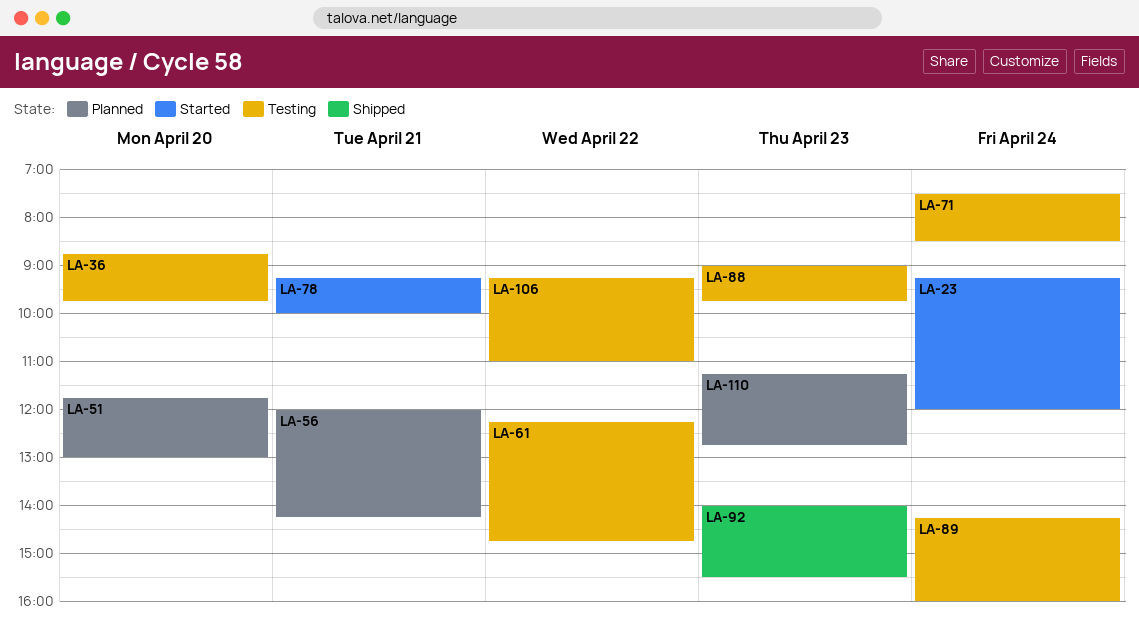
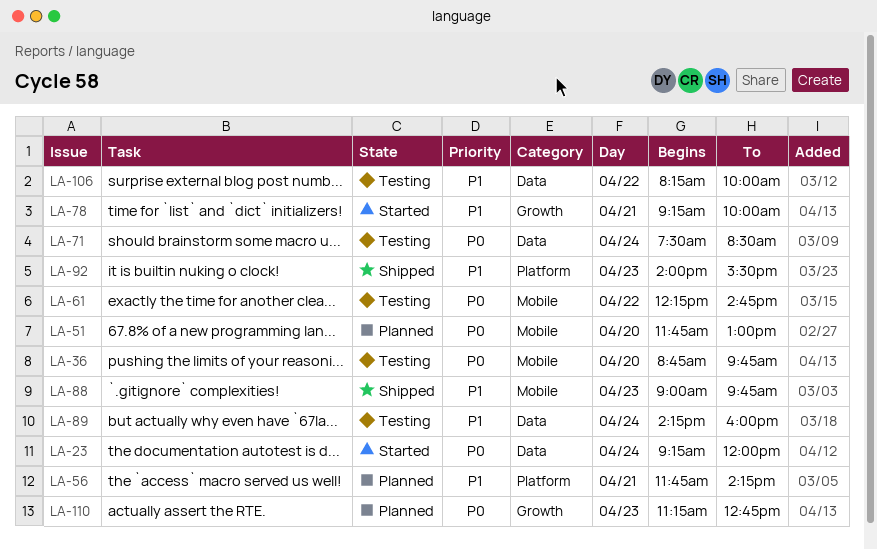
LA-56, begins: 12:00 -> 11:45
LA-88, status: Testing -> Shipped
LA-106, begins: 09:15 -> 08:15
LA-106, ends: 11:00 -> 10:00

